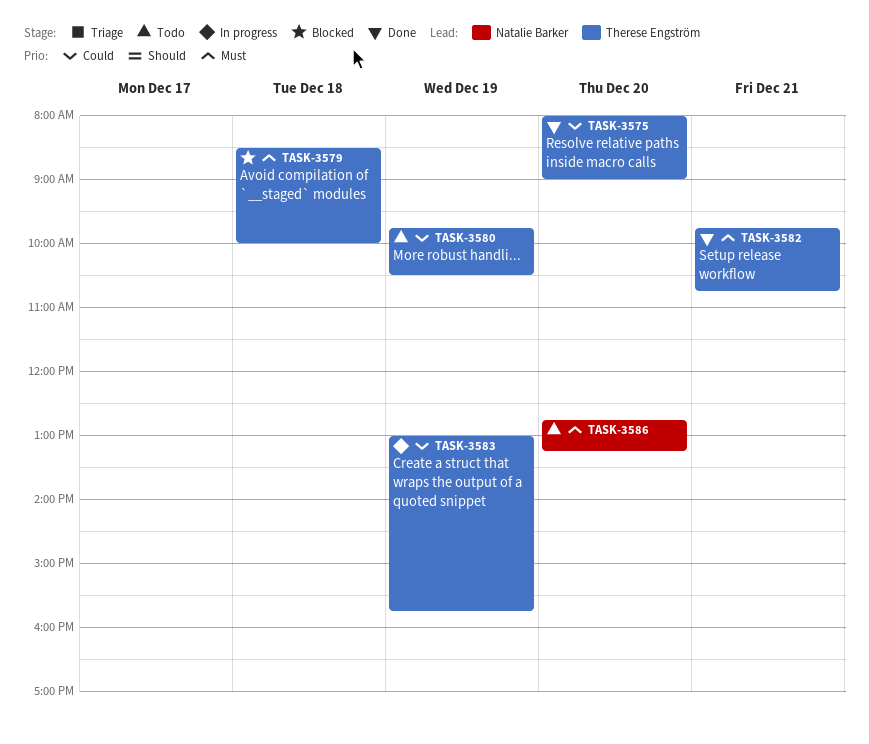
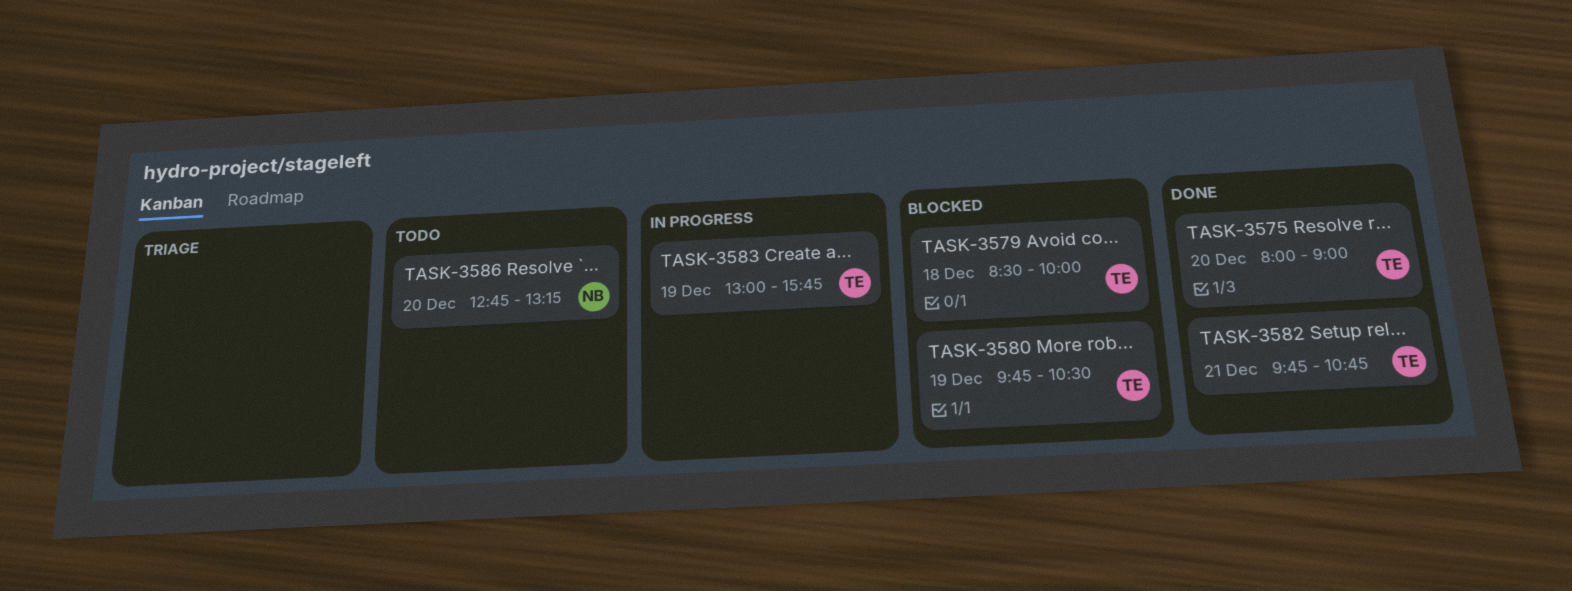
TASK-3580, status: Todo -> Blocked

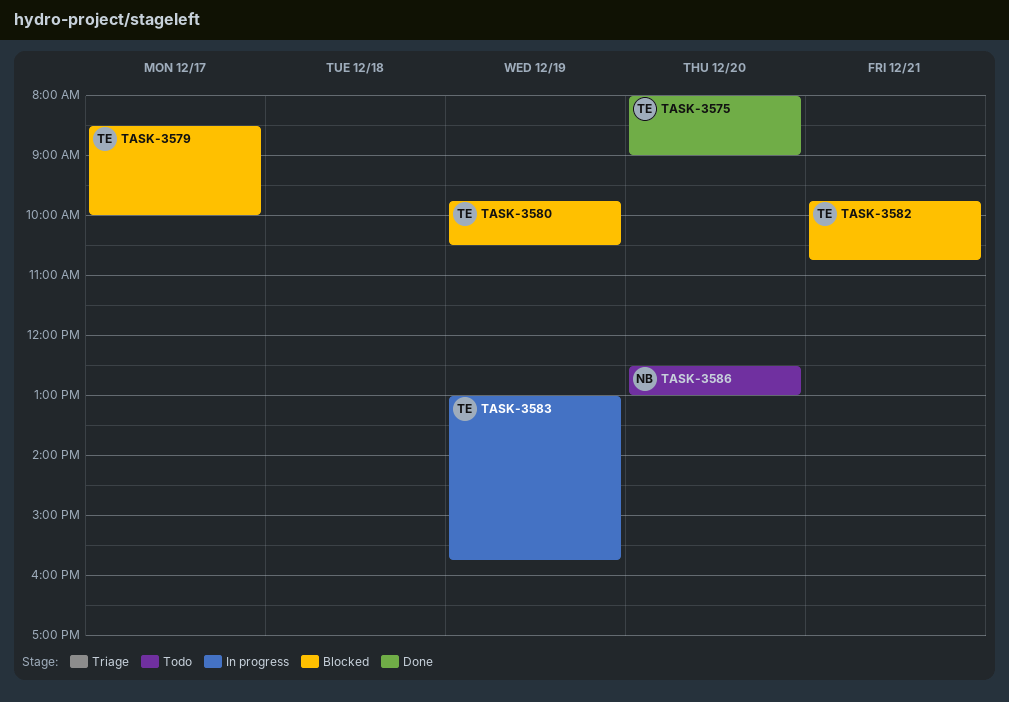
TASK-3579, day: Dec 18 -> Dec 17
TASK-3582, status: Done -> Blocked
TASK-3586, begins: 12:45 -> 12:30
TASK-3586, ends: 13:15 -> 13:00

